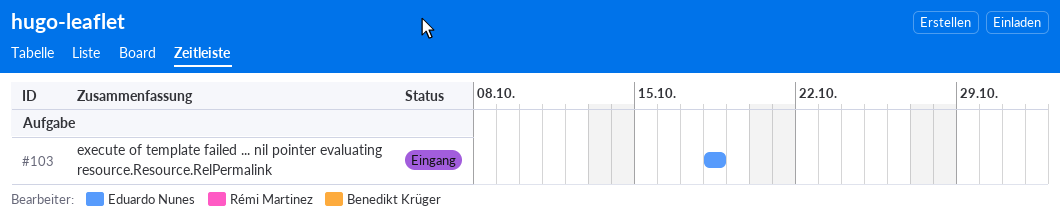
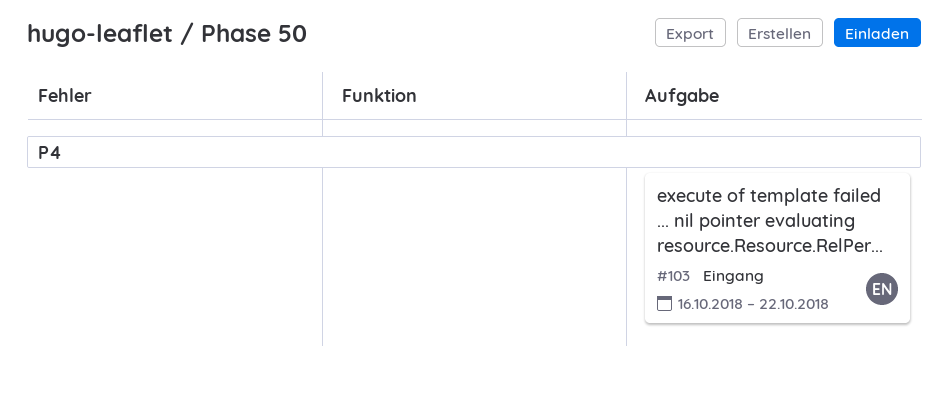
#103, start: Oct 18 -> Oct 16
#103, due: Oct 18 -> Oct 22

